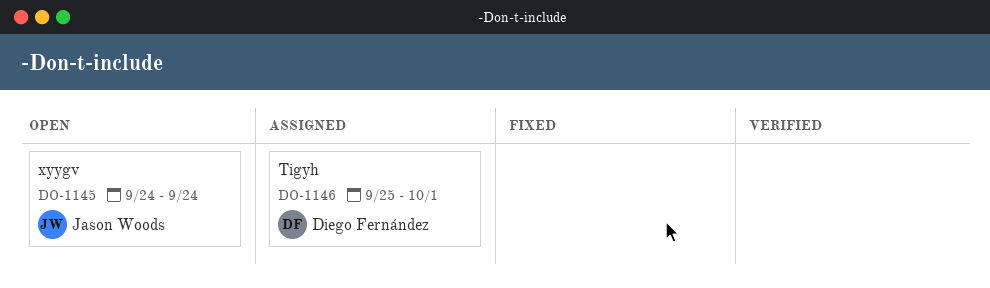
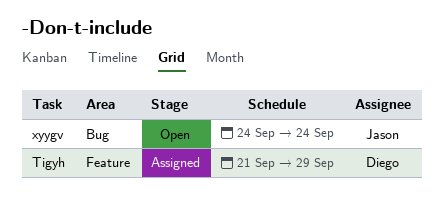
Tigyh, start: Sep 25 -> Sep 21
Tigyh, due: Oct 1 -> Sep 29

